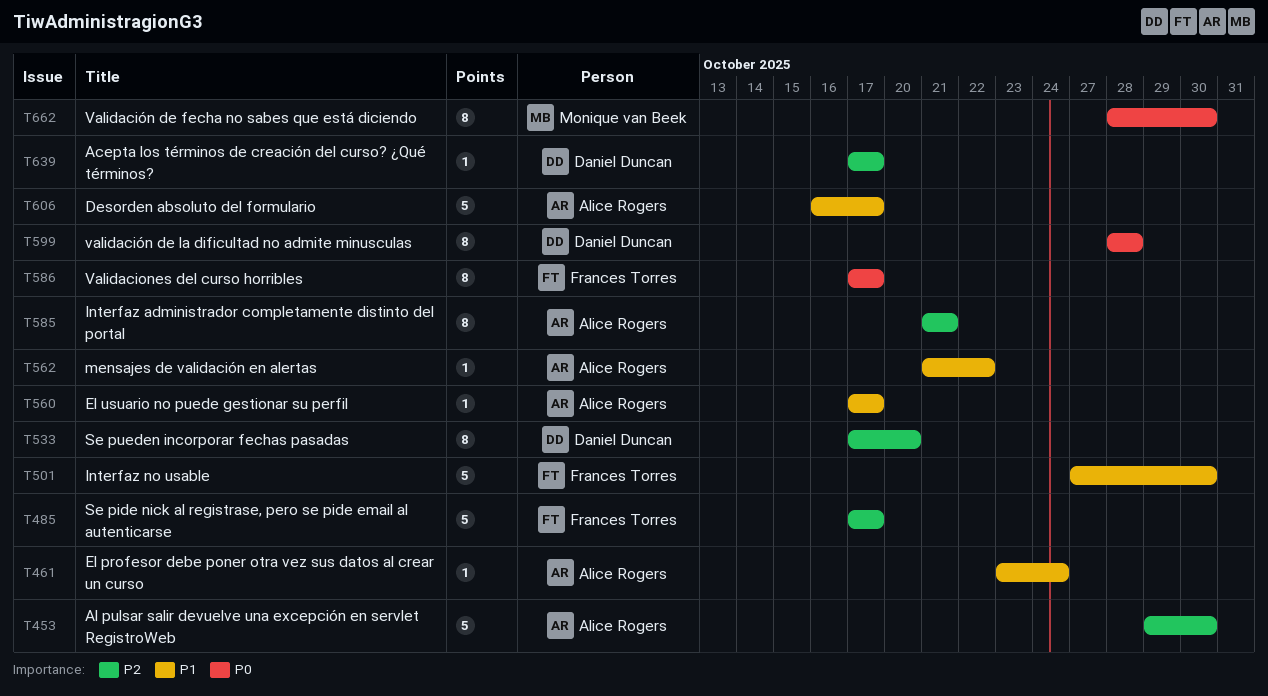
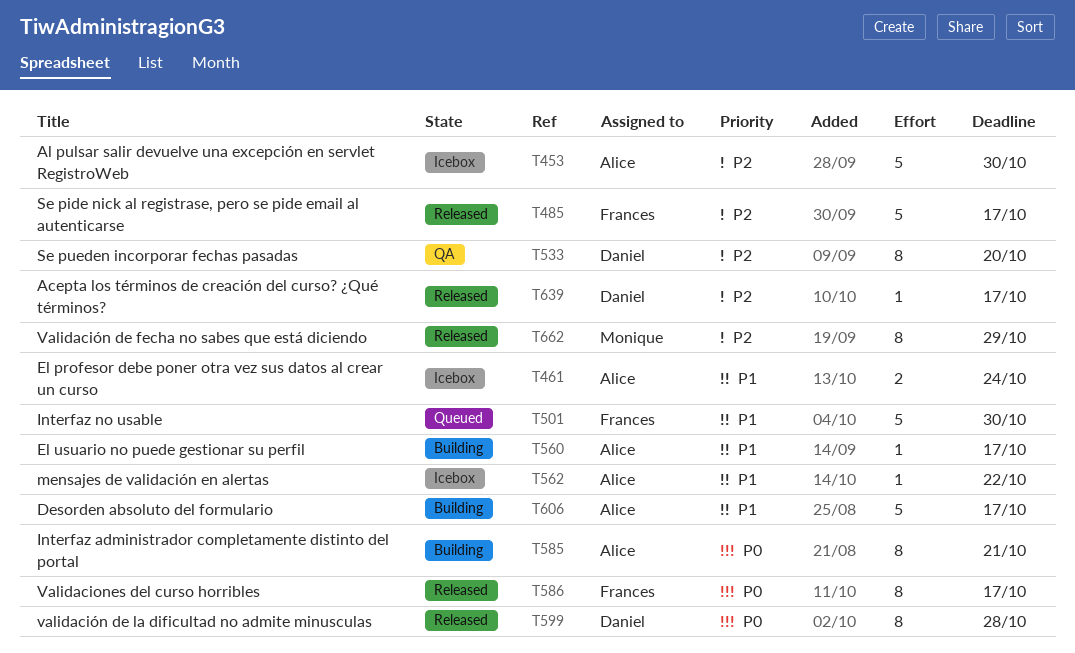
T461, estimate: 1 -> 2
T585, priority: P2 -> P0
T662, priority: P0 -> P2
T662, due: Oct 30 -> Oct 29

